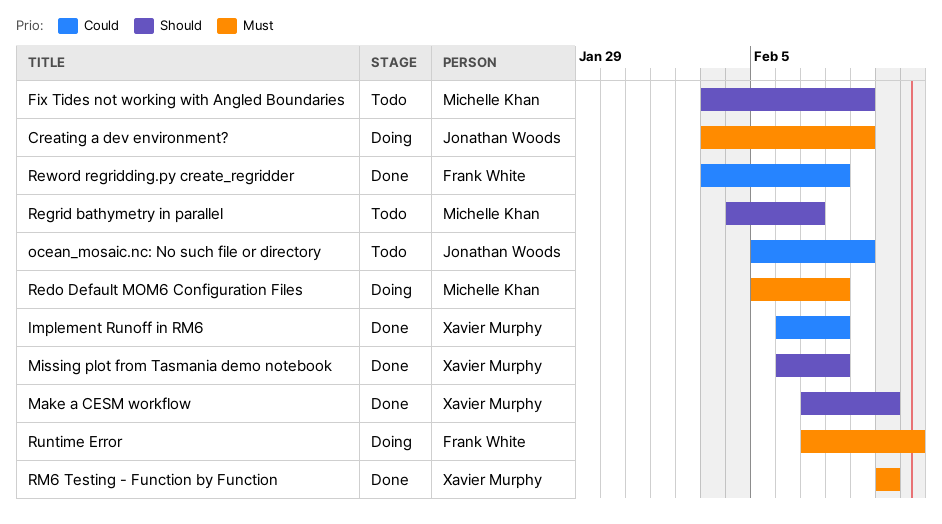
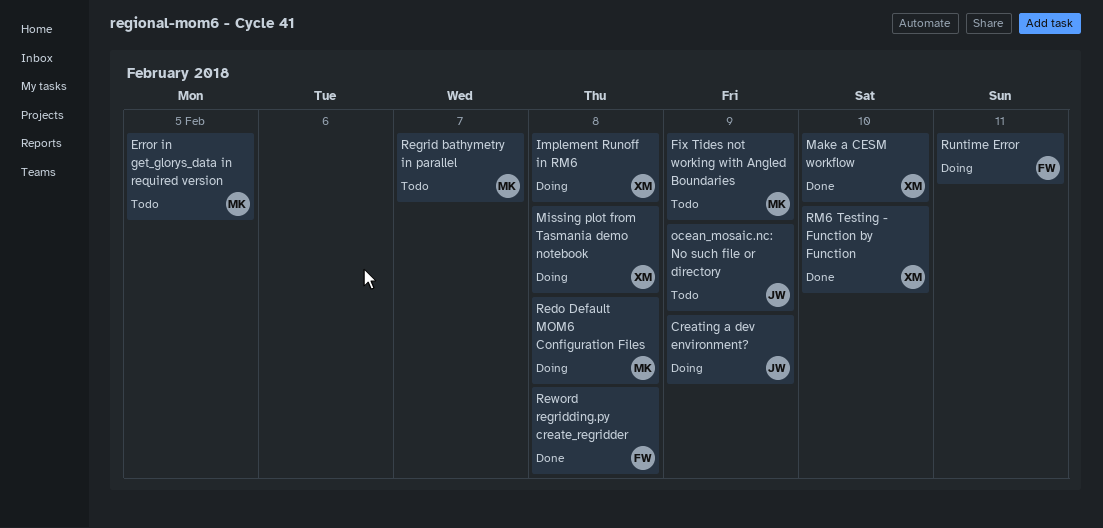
Error in get_glorys_data in required version: none -> present
Implement Runoff in RM6, status: Done -> Doing
Missing plot from Tasmania demo notebook, status: Done -> Doing

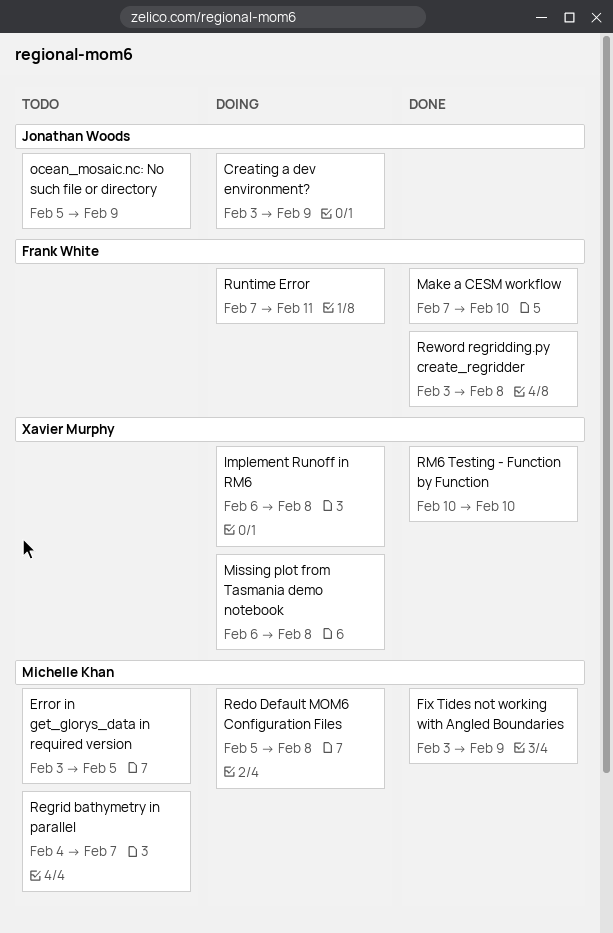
Fix Tides not working with Angled Boundaries, status: Todo -> Done
Make a CESM workflow, owner: Xavier Murphy -> Frank White

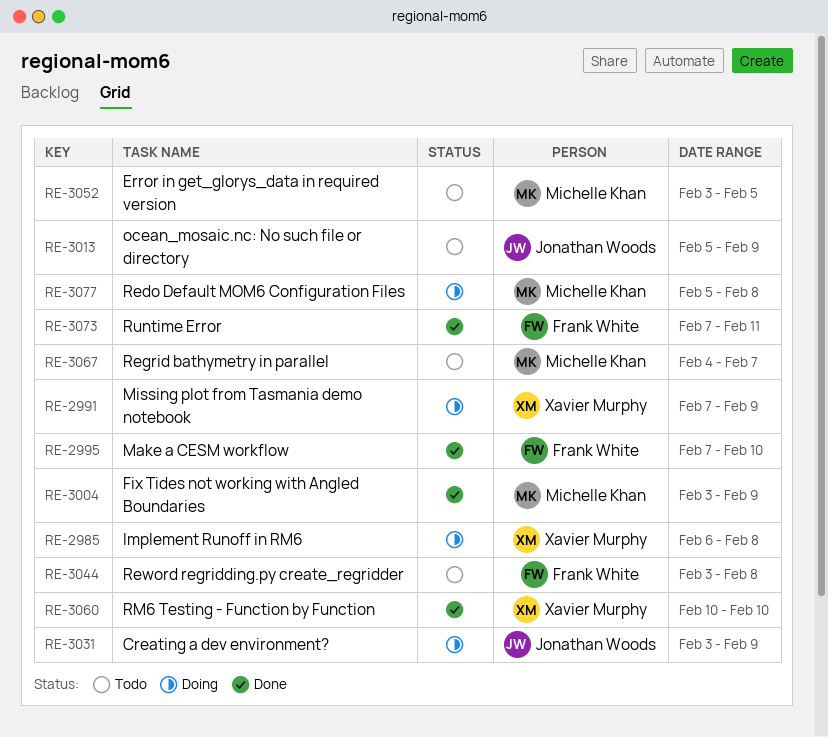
Missing plot from Tasmania demo notebook, start: Feb 6 -> Feb 7
Missing plot from Tasmania demo notebook, due: Feb 8 -> Feb 9
Reword regridding.py create_regridder, status: Done -> Todo
Runtime Error, status: Doing -> Done

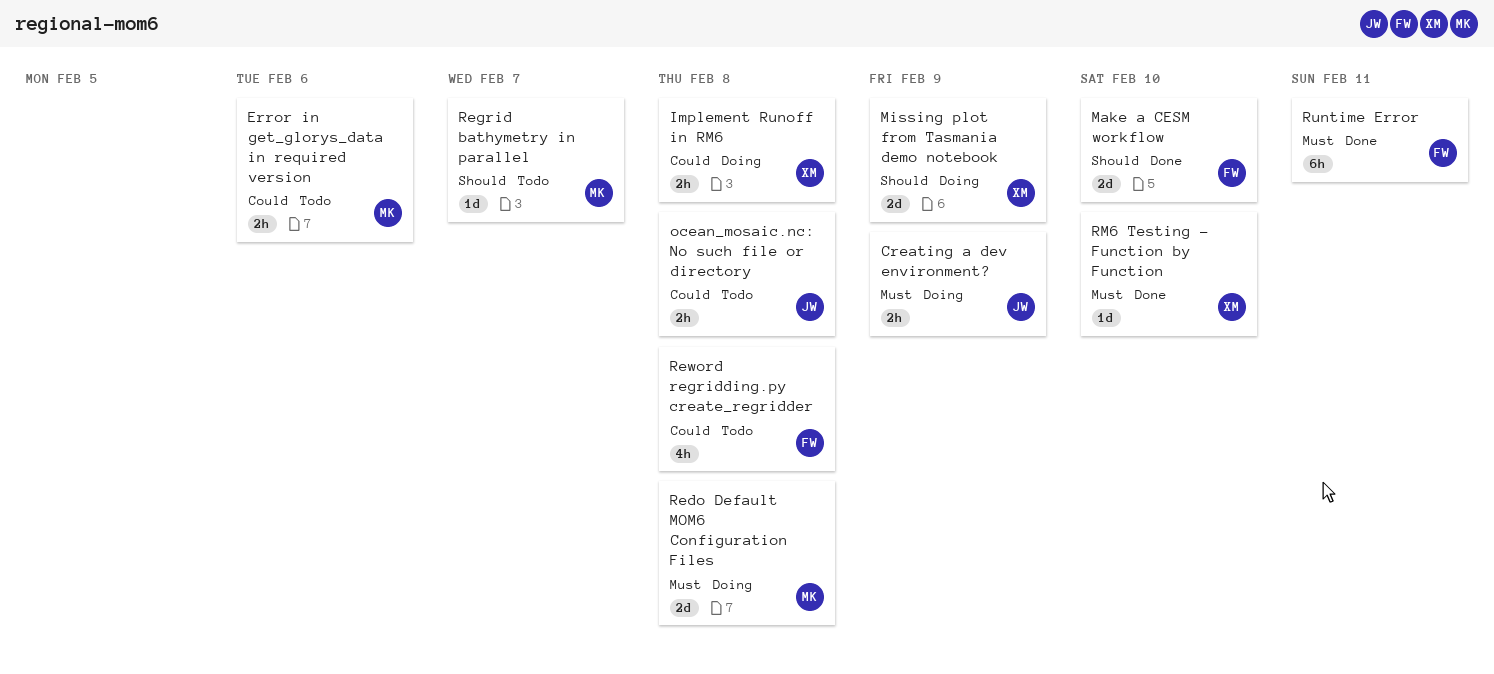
Error in get_glorys_data in required version, due: Feb 5 -> Feb 6
Fix Tides not working with Angled Boundaries: present -> none
ocean_mosaic.nc: No such file or directory, due: Feb 9 -> Feb 8

